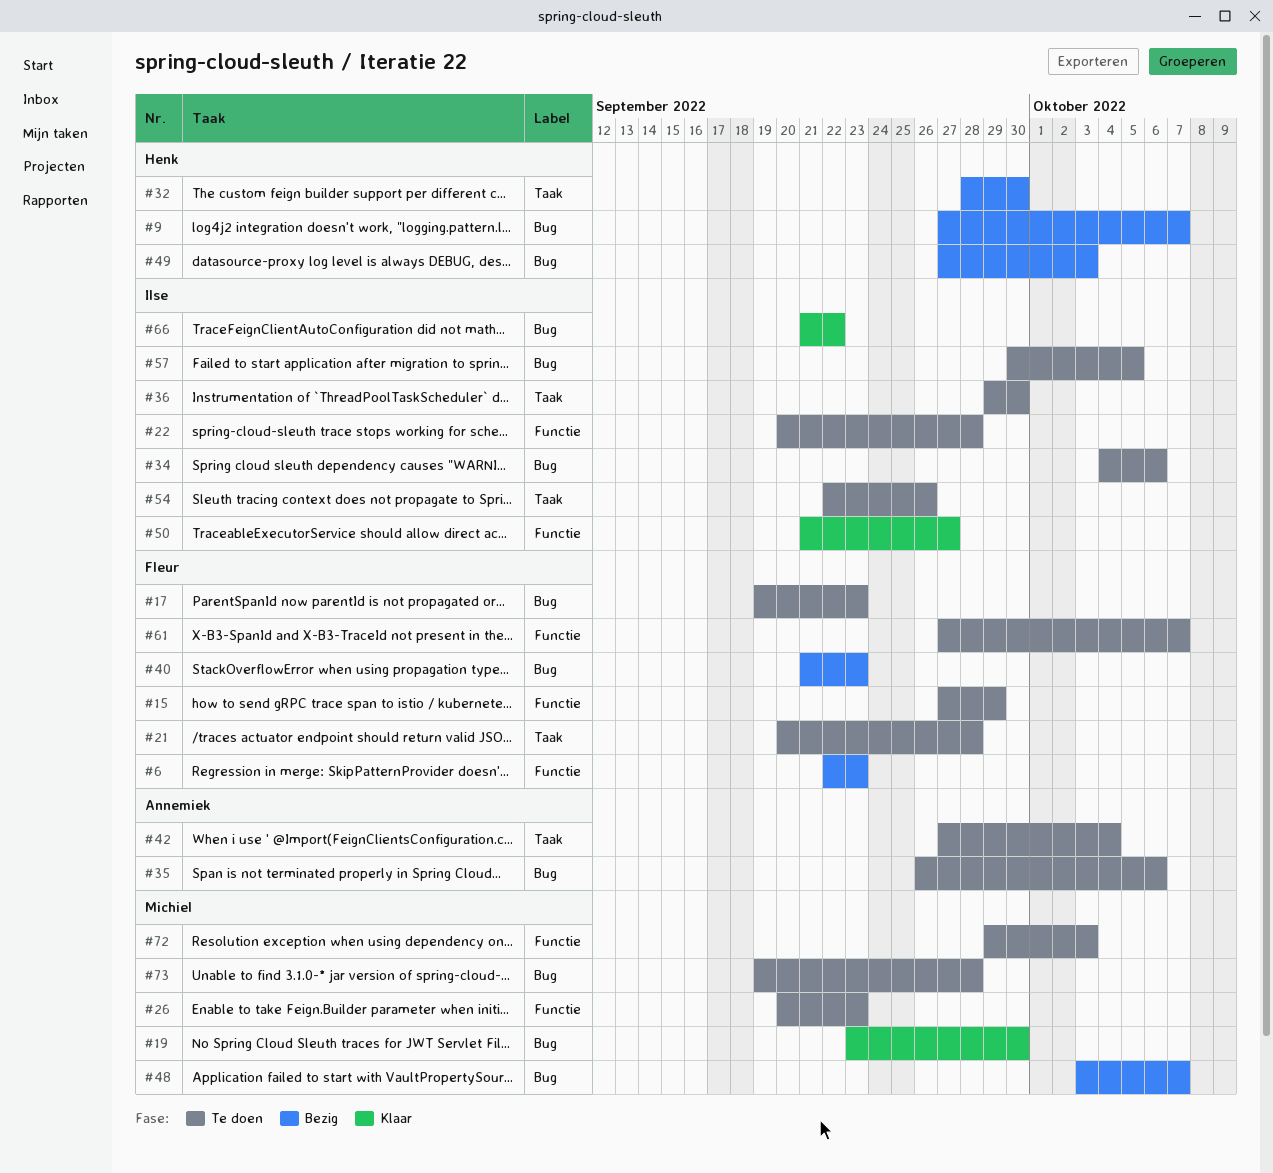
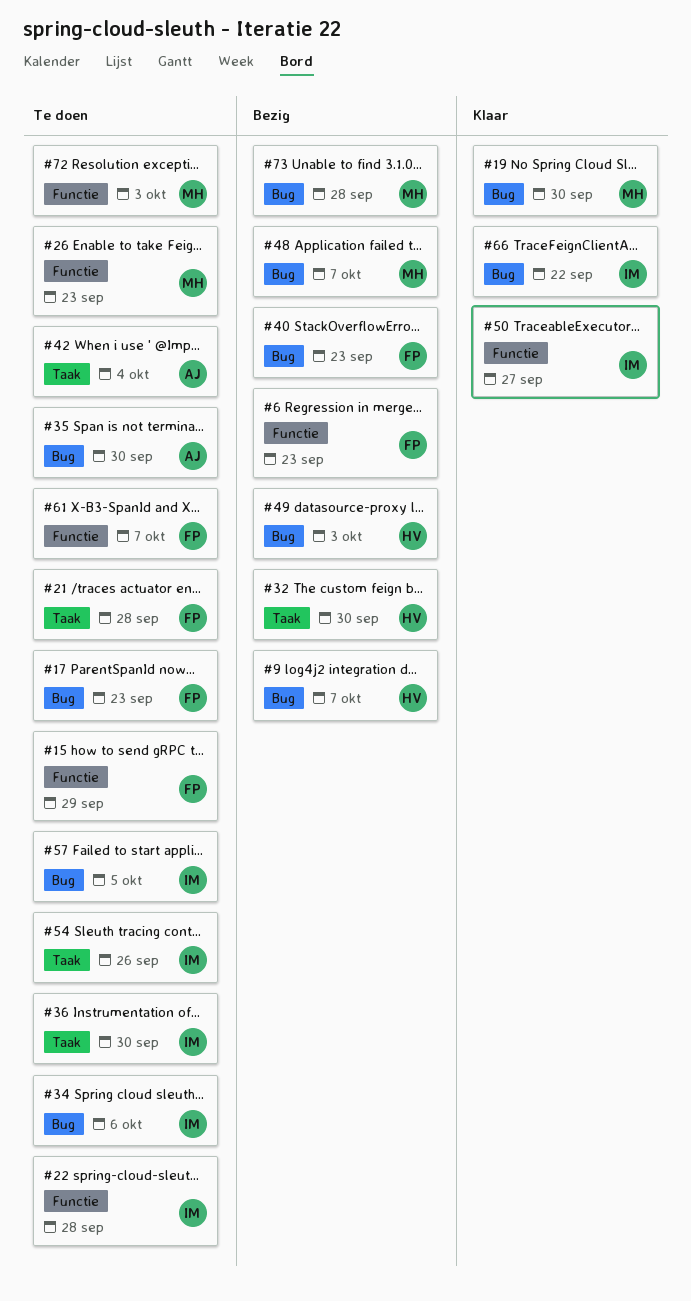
#35, due: Oct 6 -> Sep 30
#73, status: Te doen -> Bezig

